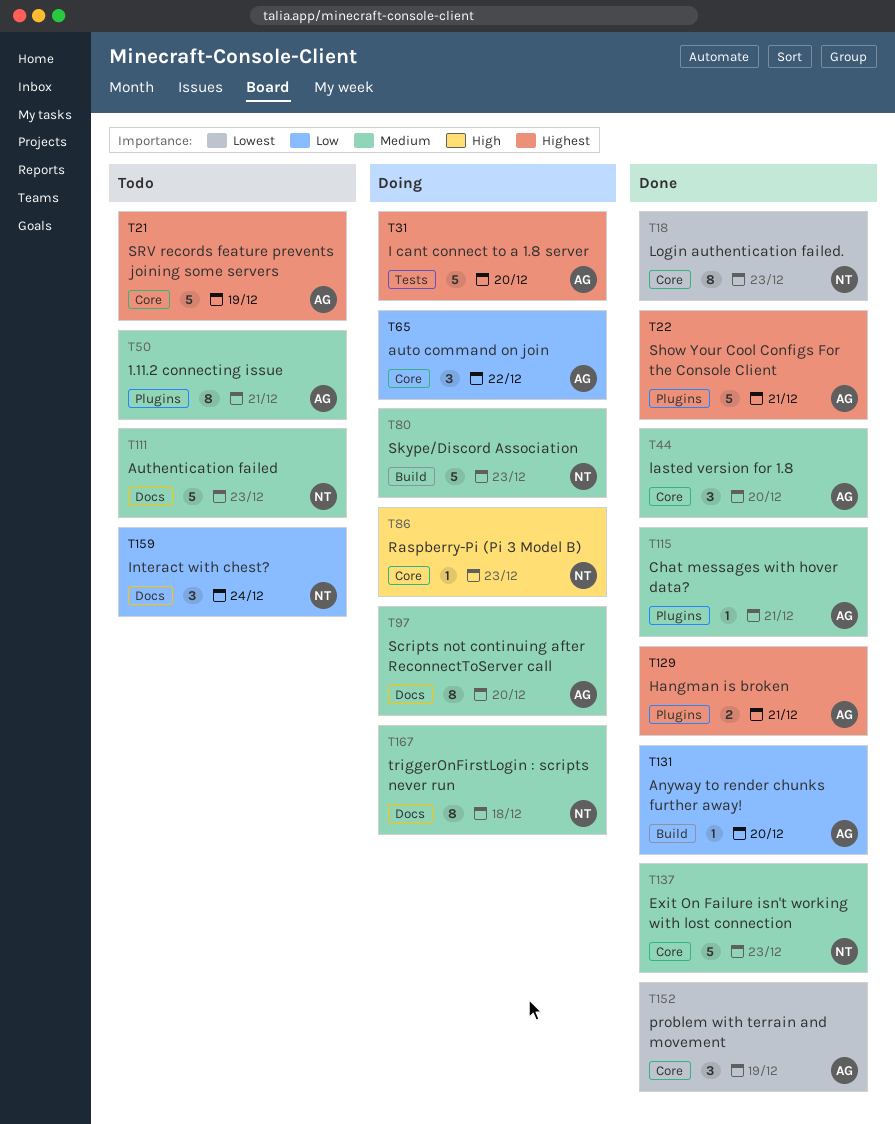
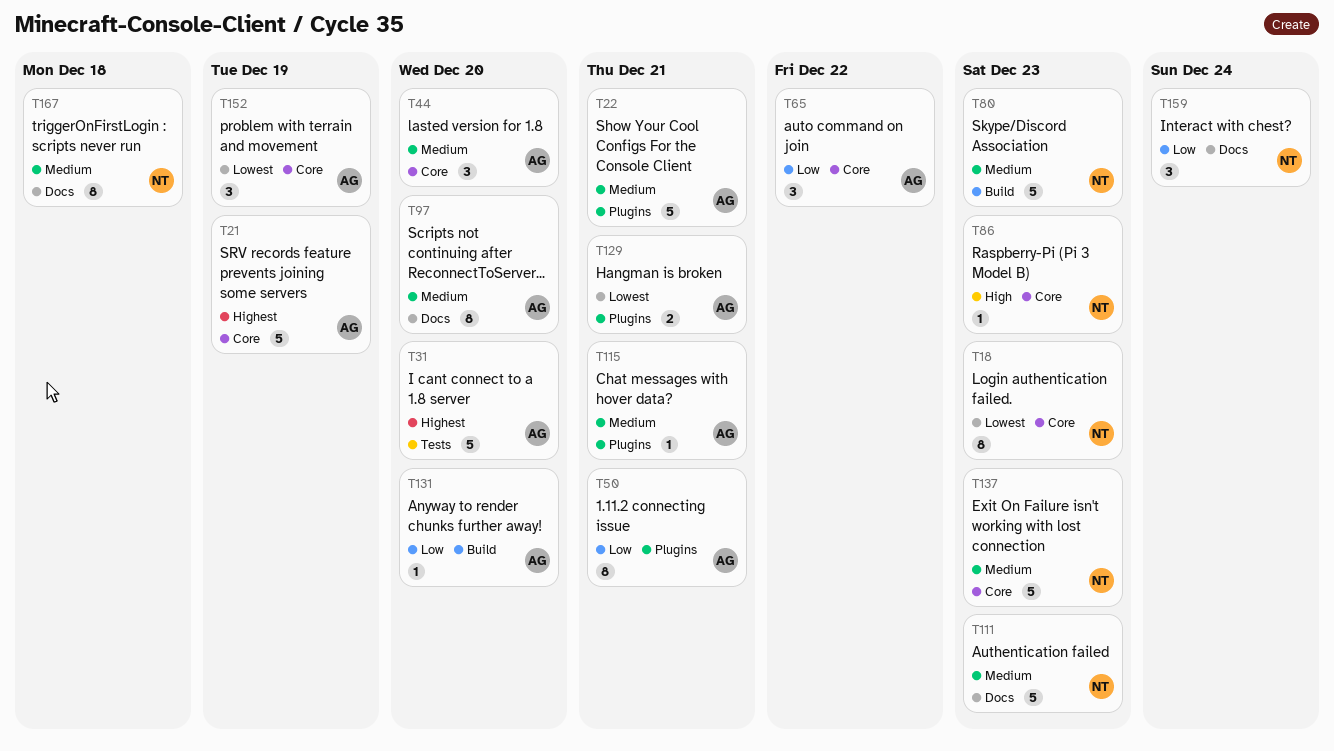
T22, priority: Highest -> Medium
T50, priority: Medium -> Low
T129, priority: Highest -> Lowest

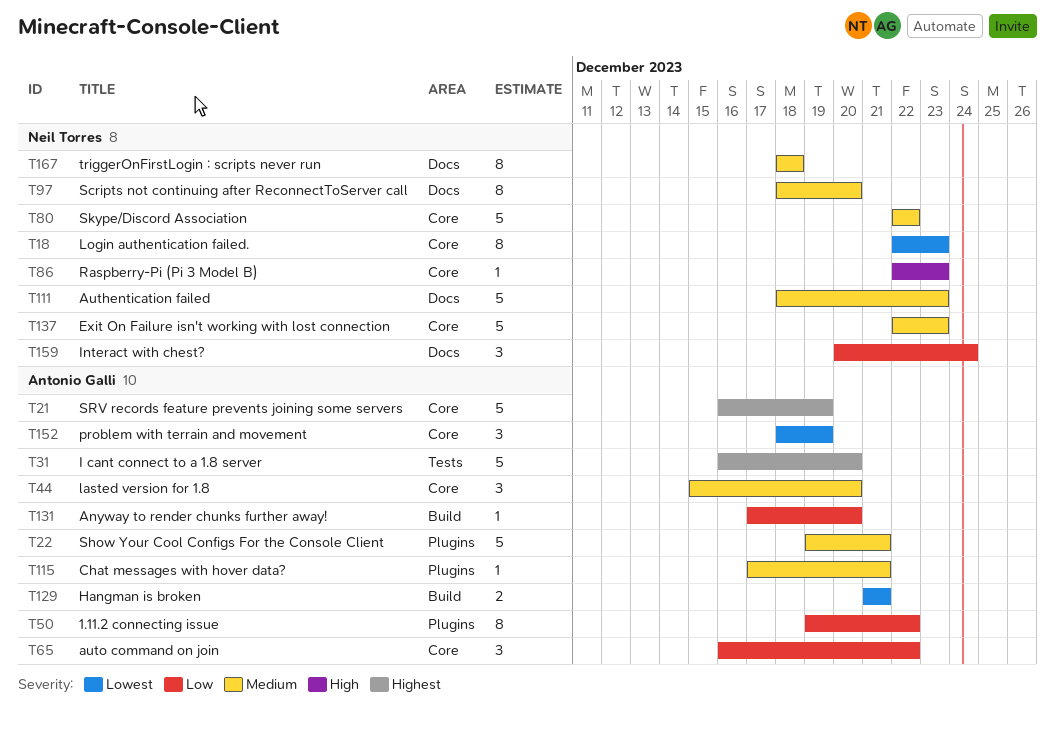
T50, due: Dec 21 -> Dec 22
T80, label: Build -> Core
T80, due: Dec 23 -> Dec 22
T97, owner: Antonio Galli -> Neil Torres
T129, label: Plugins -> Build

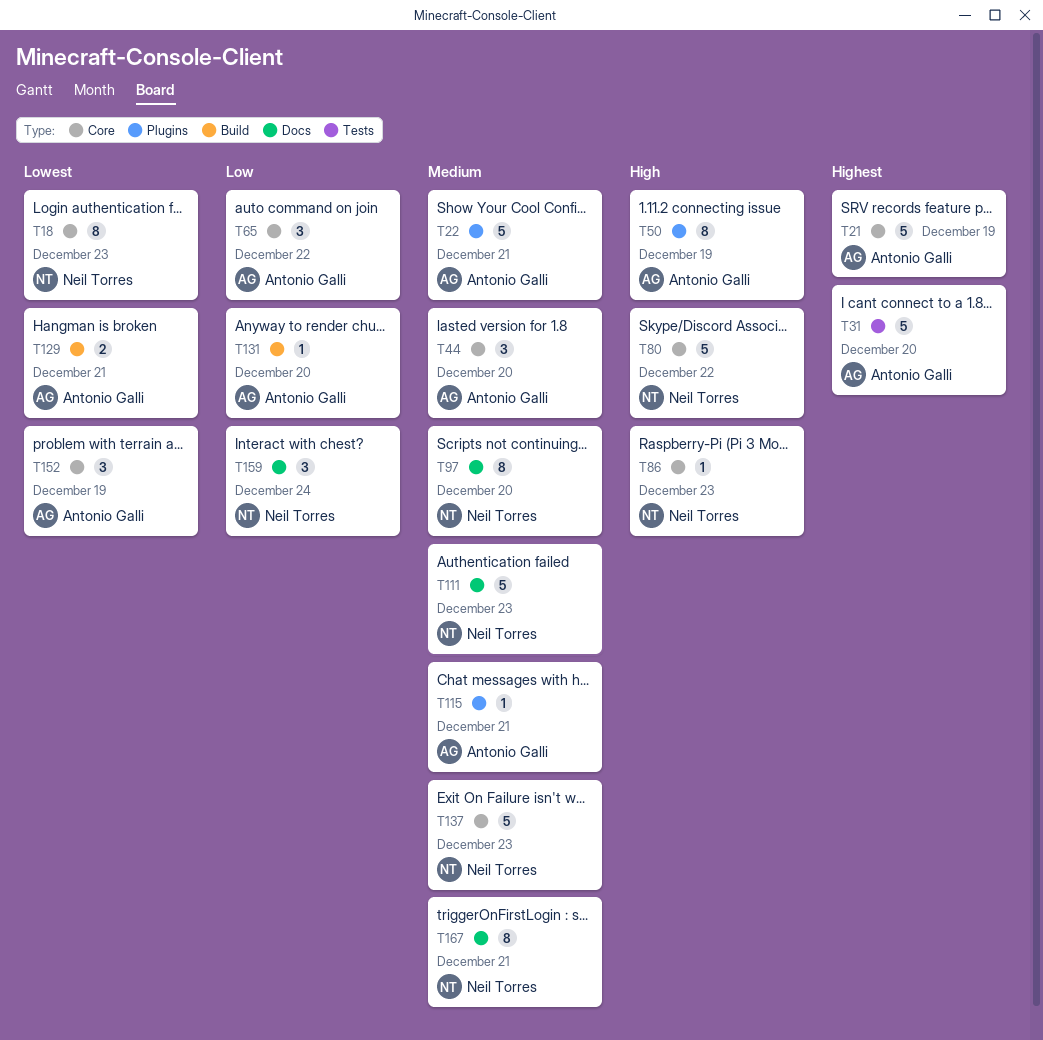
T50, priority: Low -> High
T50, due: Dec 22 -> Dec 19
T80, priority: Medium -> High
T167, due: Dec 18 -> Dec 21

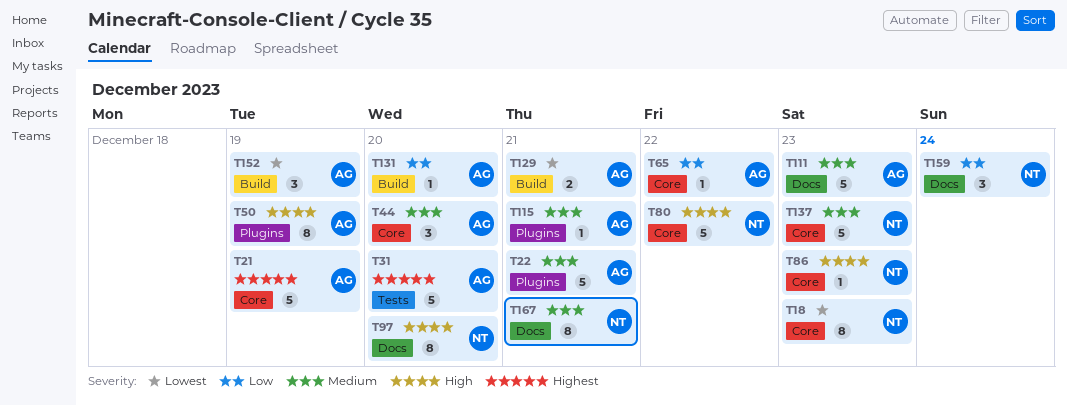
T65, estimate: 3 -> 1
T97, priority: Medium -> High
T111, owner: Neil Torres -> Antonio Galli
T152, label: Core -> Build

